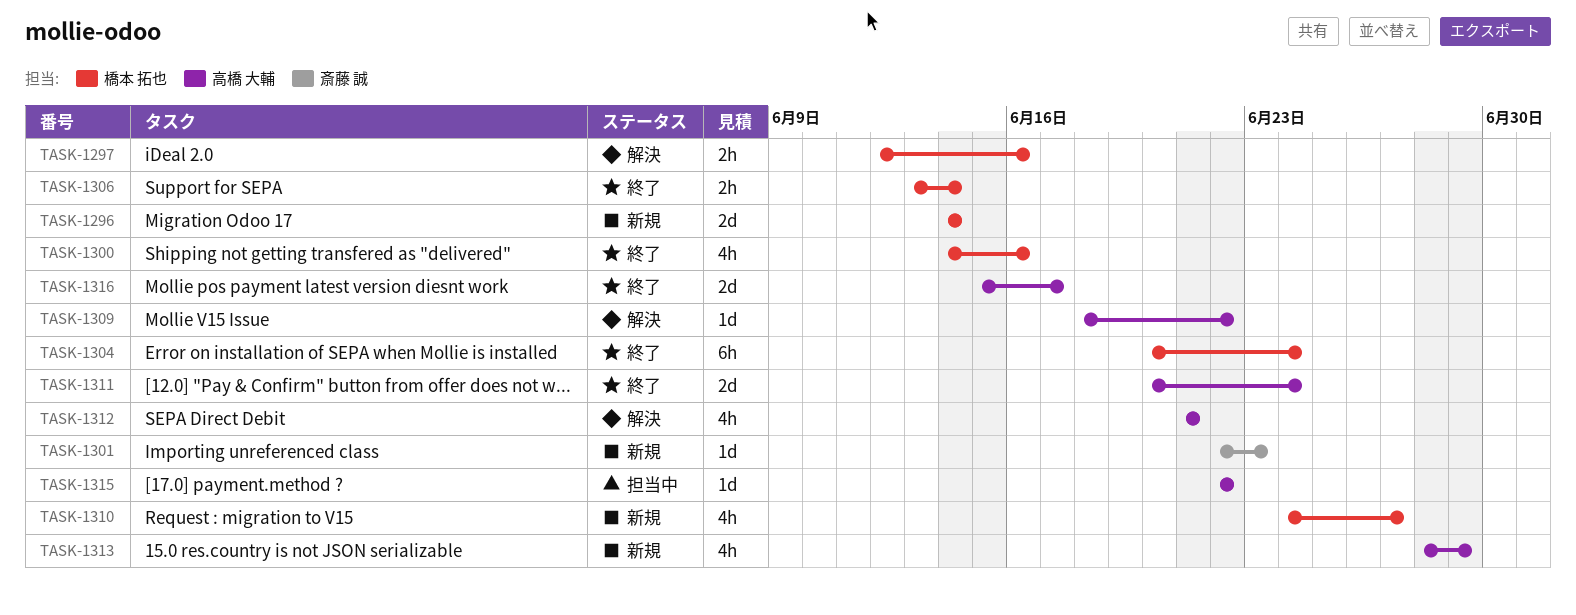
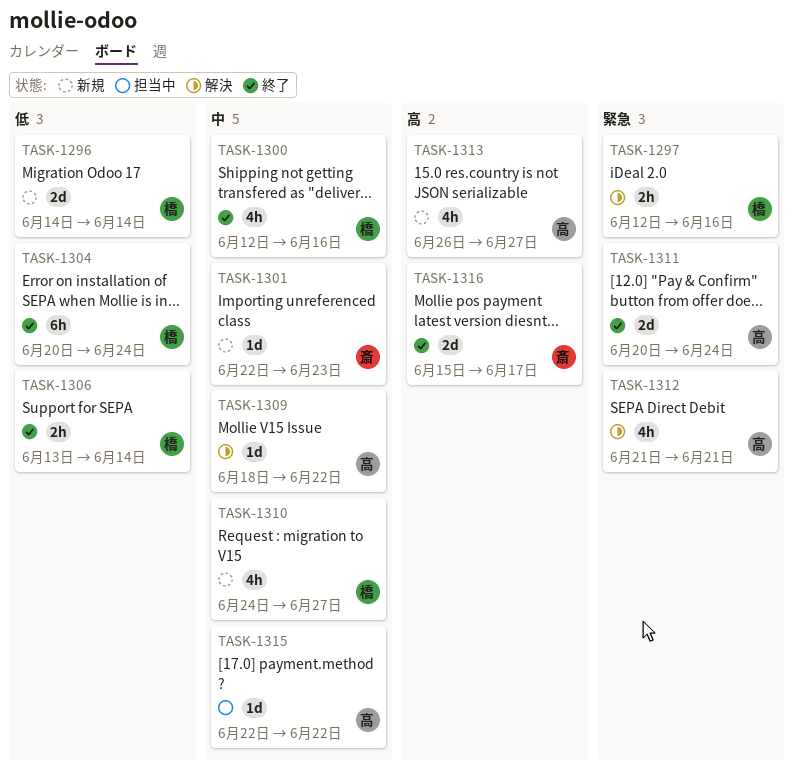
TASK-1300, start: Jun 14 -> Jun 12
TASK-1313, start: Jun 28 -> Jun 26
TASK-1313, due: Jun 29 -> Jun 27
TASK-1316, owner: 高橋 大輔 -> 斎藤 誠

